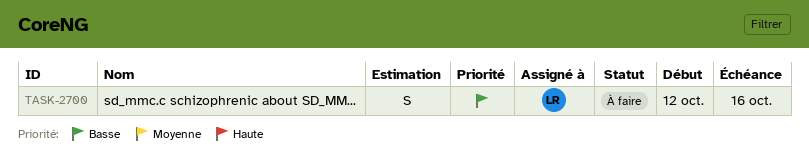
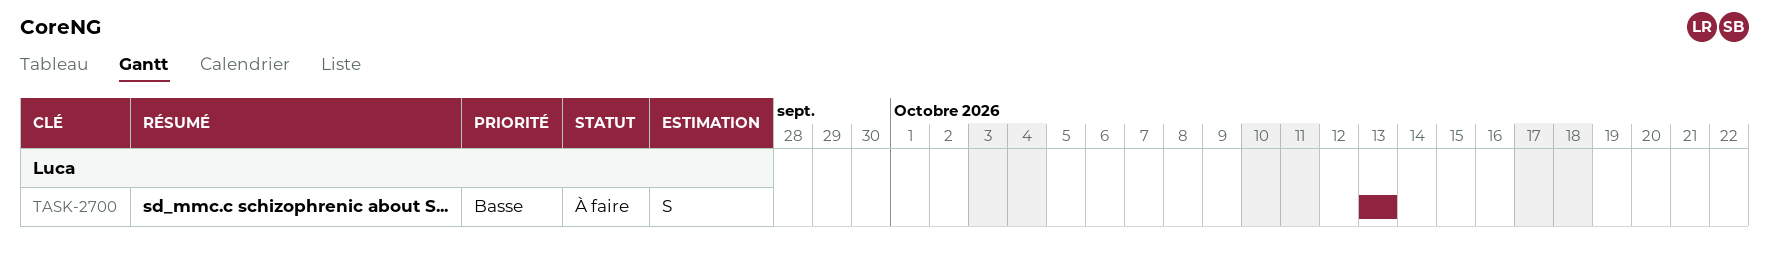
TASK-2700, start: Oct 12 -> Oct 13
TASK-2700, due: Oct 16 -> Oct 13

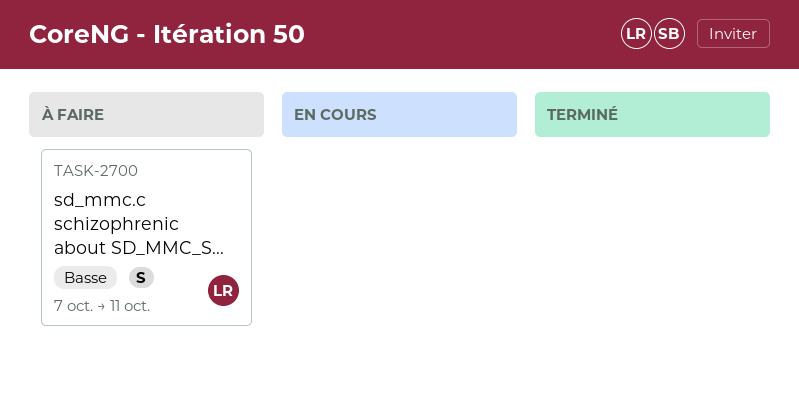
TASK-2700, start: Oct 13 -> Oct 7
TASK-2700, due: Oct 13 -> Oct 11

